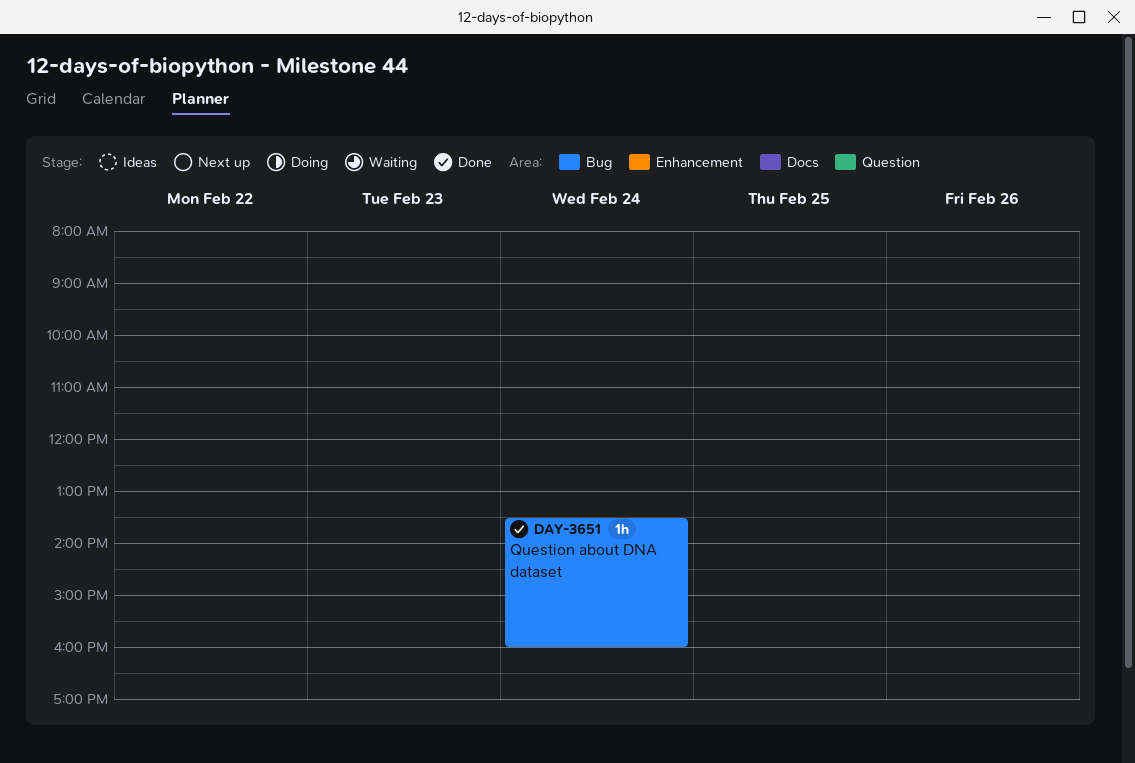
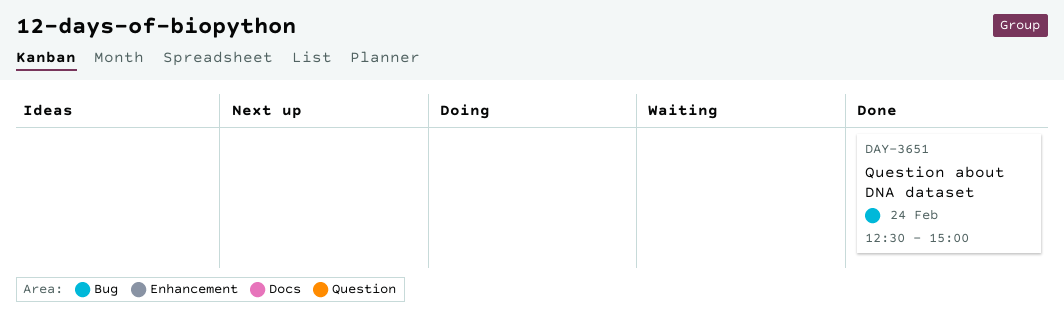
DAY-3651, begins: 13:30 -> 12:30
DAY-3651, ends: 16:00 -> 15:00

